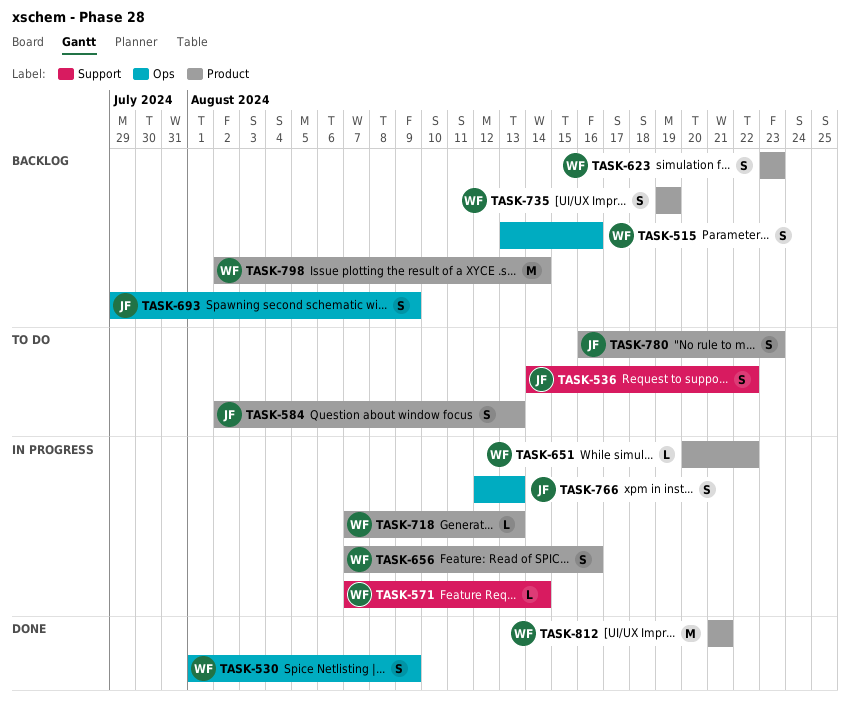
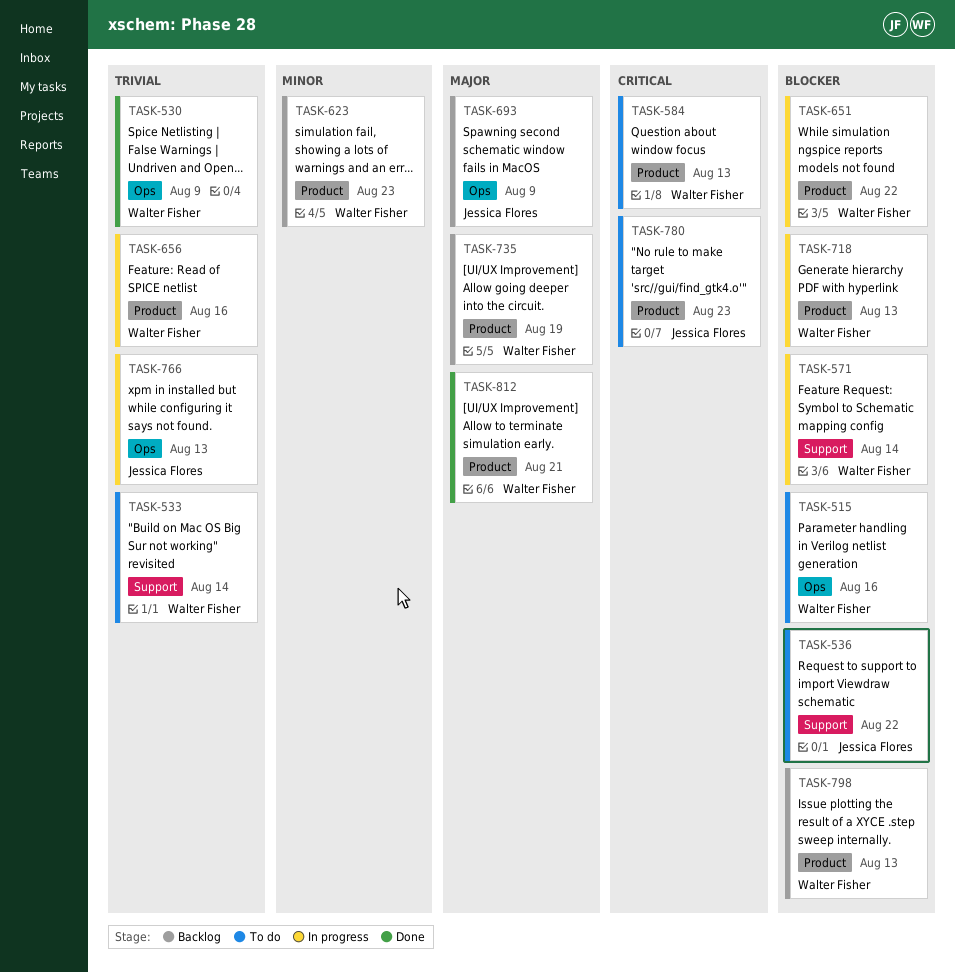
TASK-515, status: Backlog -> To do
TASK-533: none -> present
TASK-584, owner: Jessica Flores -> Walter Fisher
TASK-798, due: Aug 14 -> Aug 13

